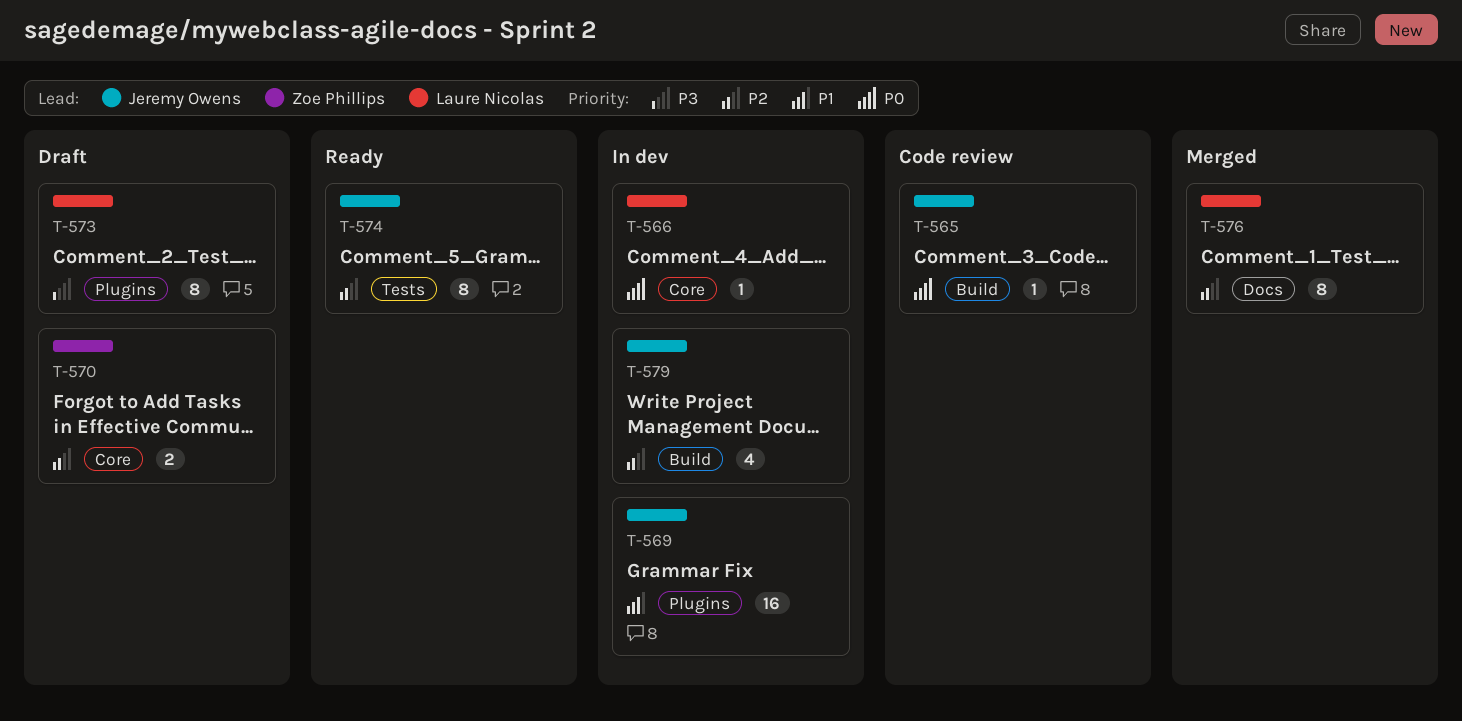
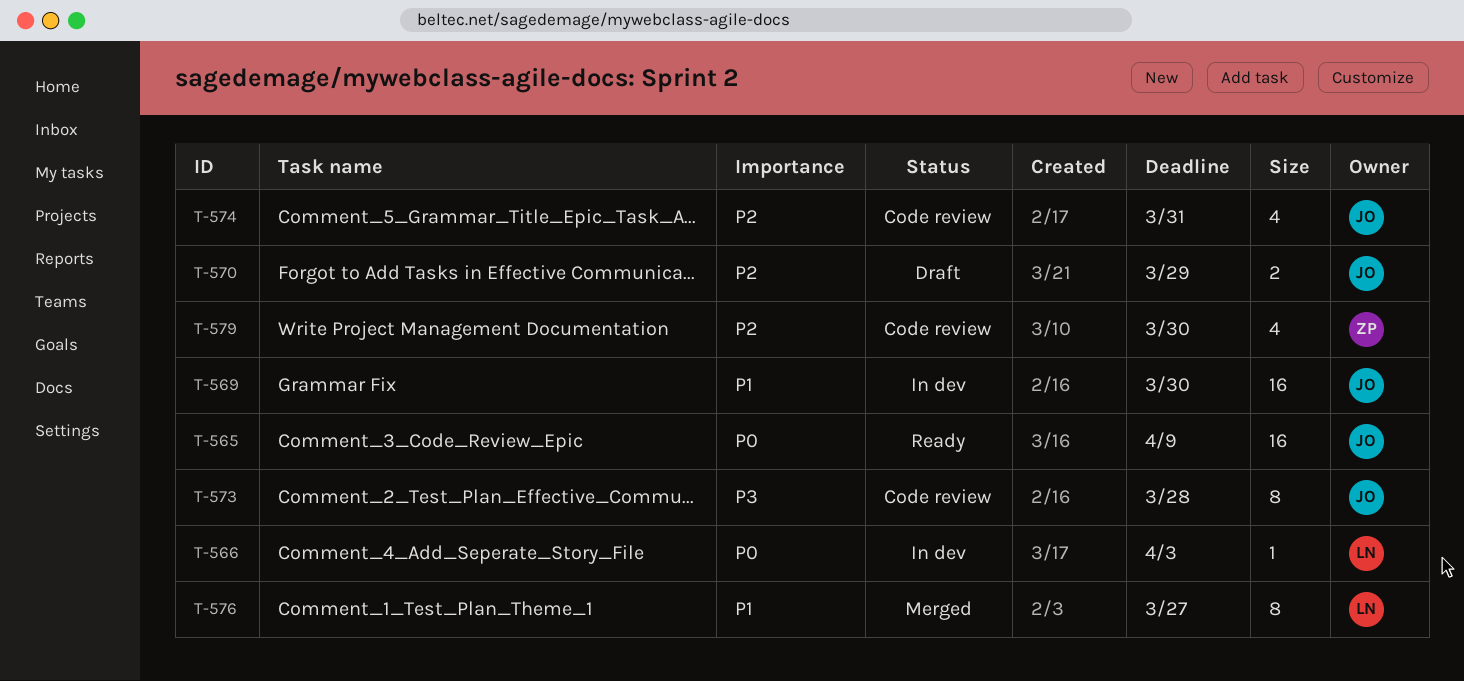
T-565, status: Code review -> Ready
T-565, estimate: 1 -> 16
T-570, owner: Zoe Phillips -> Jeremy Owens
T-573, status: Draft -> Code review
T-573, owner: Laure Nicolas -> Jeremy Owens
T-574, status: Ready -> Code review
T-574, estimate: 8 -> 4
T-576, priority: P2 -> P1
T-579, status: In dev -> Code review
T-579, owner: Jeremy Owens -> Zoe Phillips

